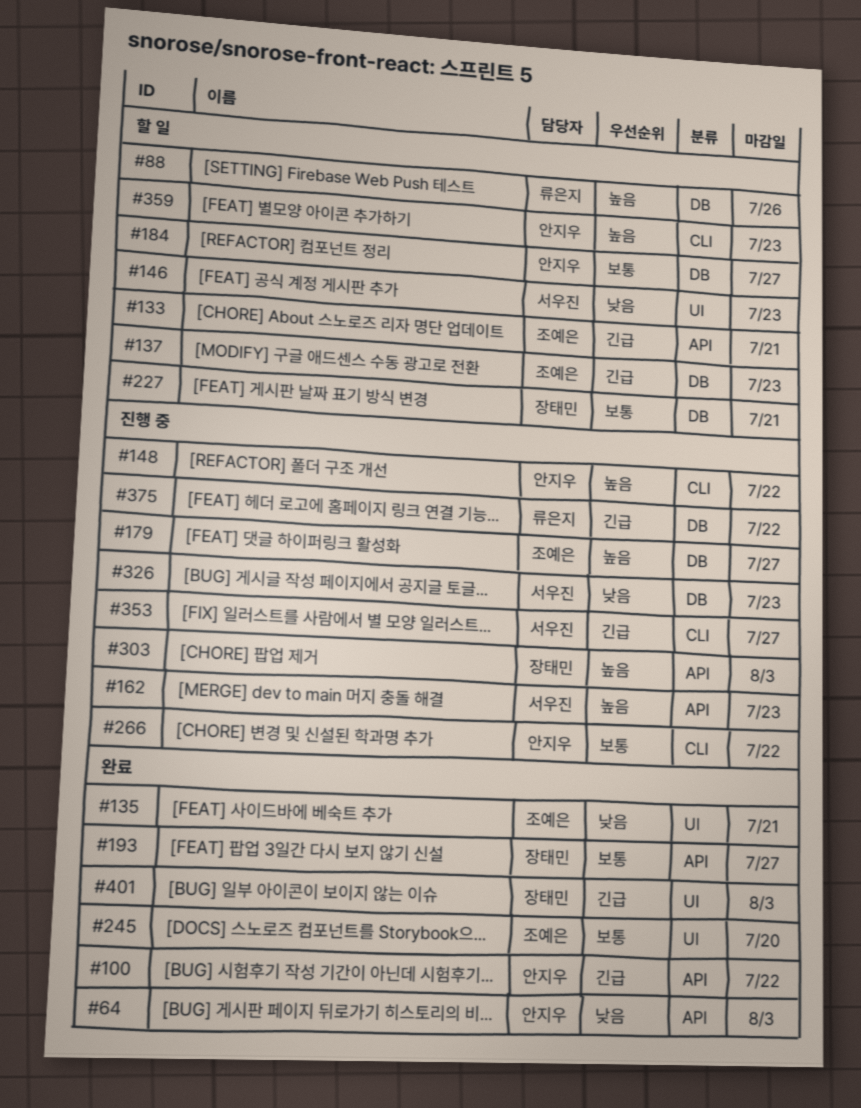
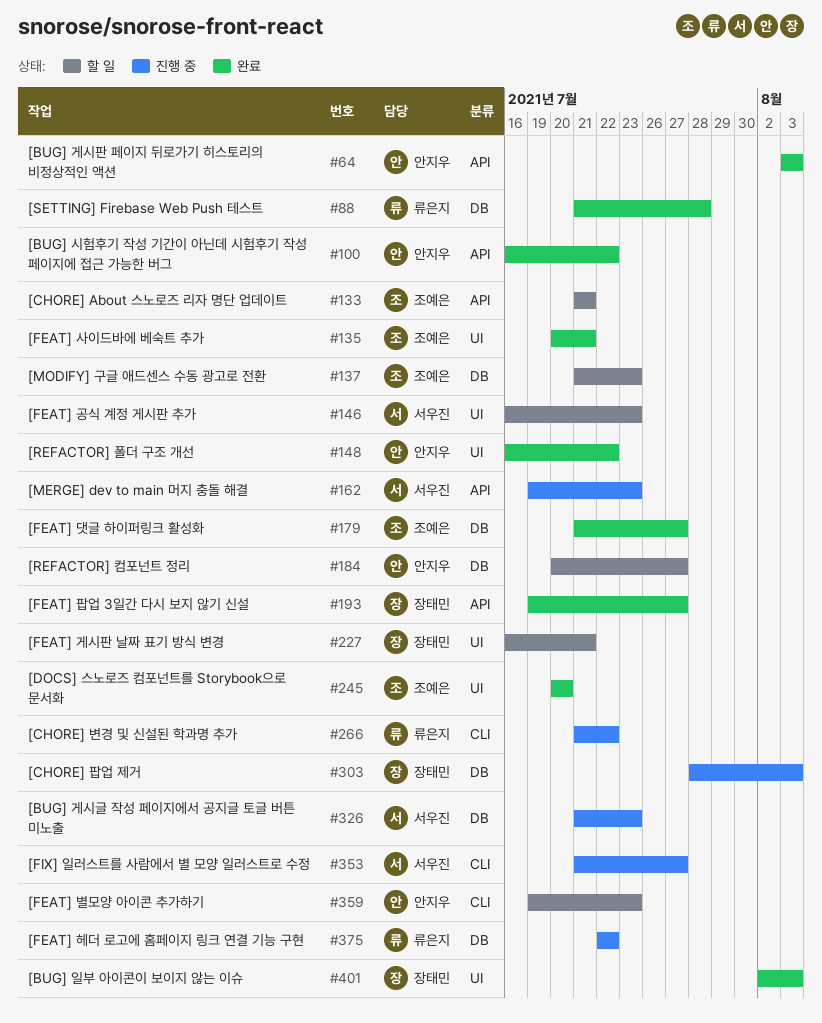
#88, status: 할 일 -> 완료
#88, due: Jul 26 -> Jul 28
#148, status: 진행 중 -> 완료
#148, label: CLI -> UI
#179, status: 진행 중 -> 완료
#227, label: DB -> UI
#266, owner: 안지우 -> 류은지
#303, label: API -> DB

